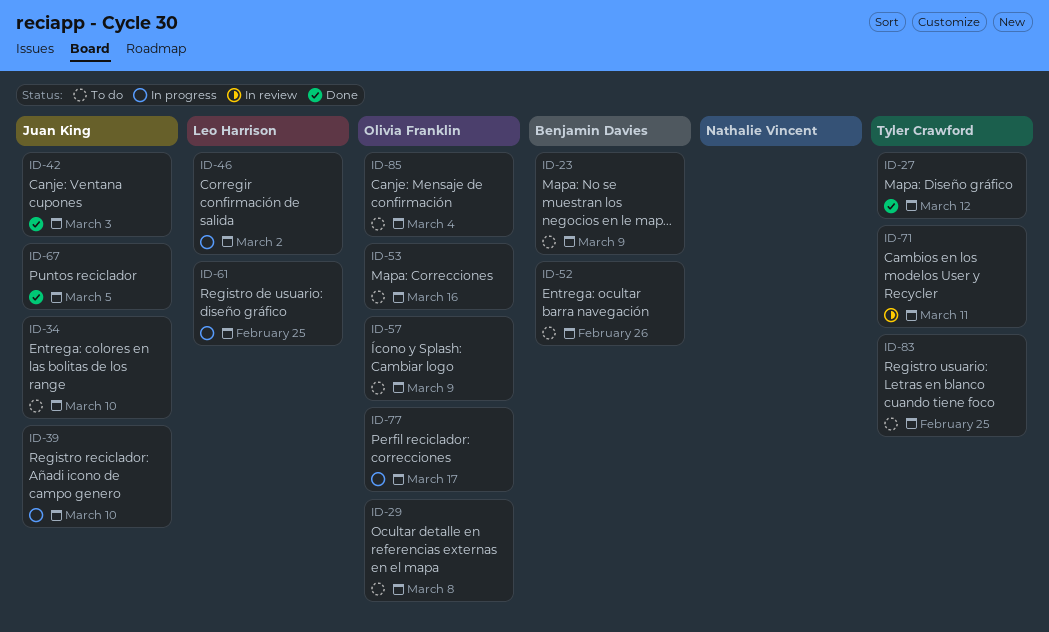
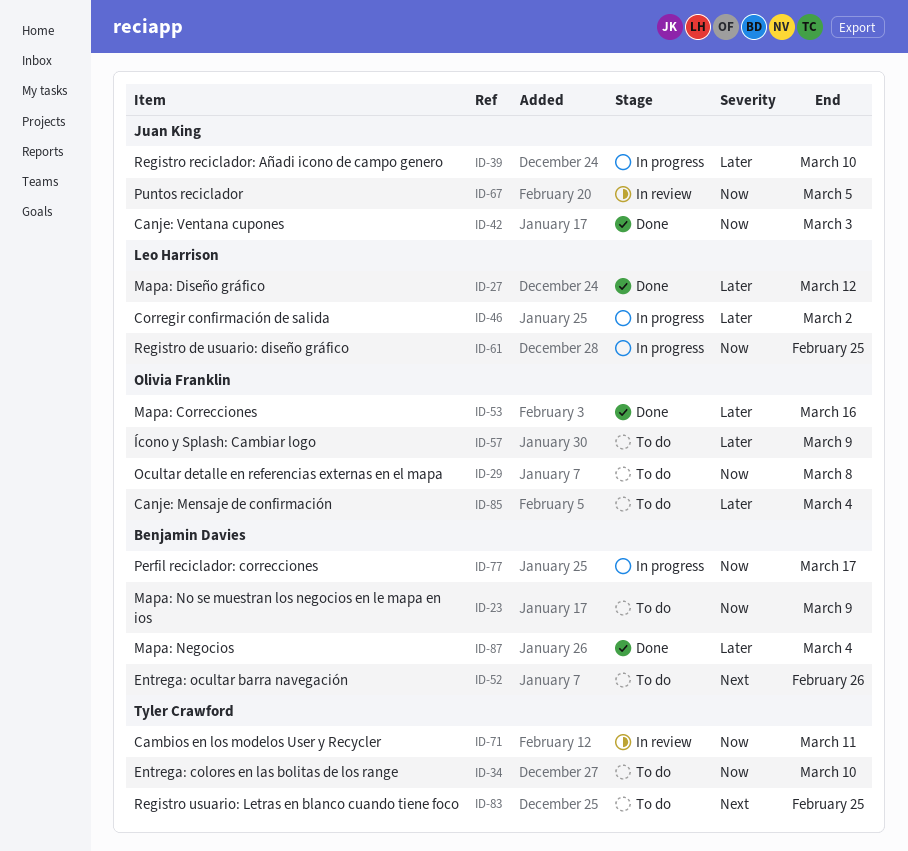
ID-27, owner: Tyler Crawford -> Leo Harrison
ID-34, owner: Juan King -> Tyler Crawford
ID-53, status: To do -> Done
ID-67, status: Done -> In review
ID-77, owner: Olivia Franklin -> Benjamin Davies
ID-87: none -> present

